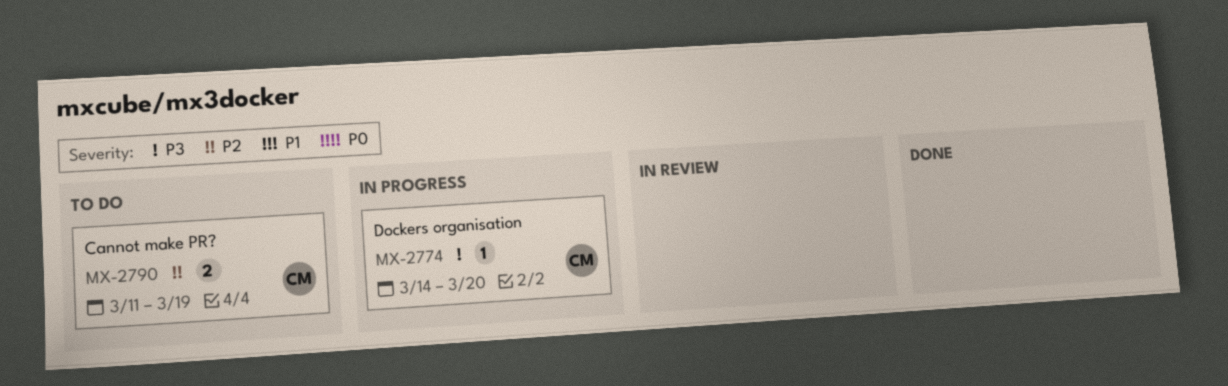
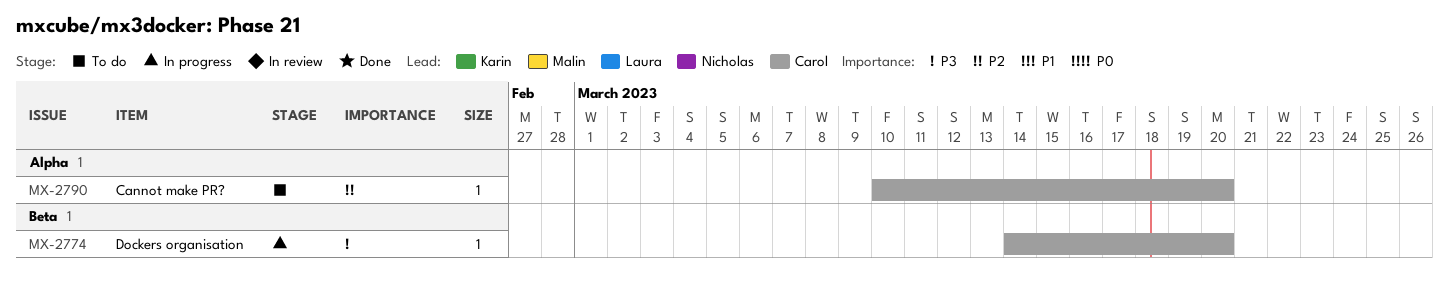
MX-2790, estimate: 2 -> 1
MX-2790, start: Mar 11 -> Mar 10
MX-2790, due: Mar 19 -> Mar 20

